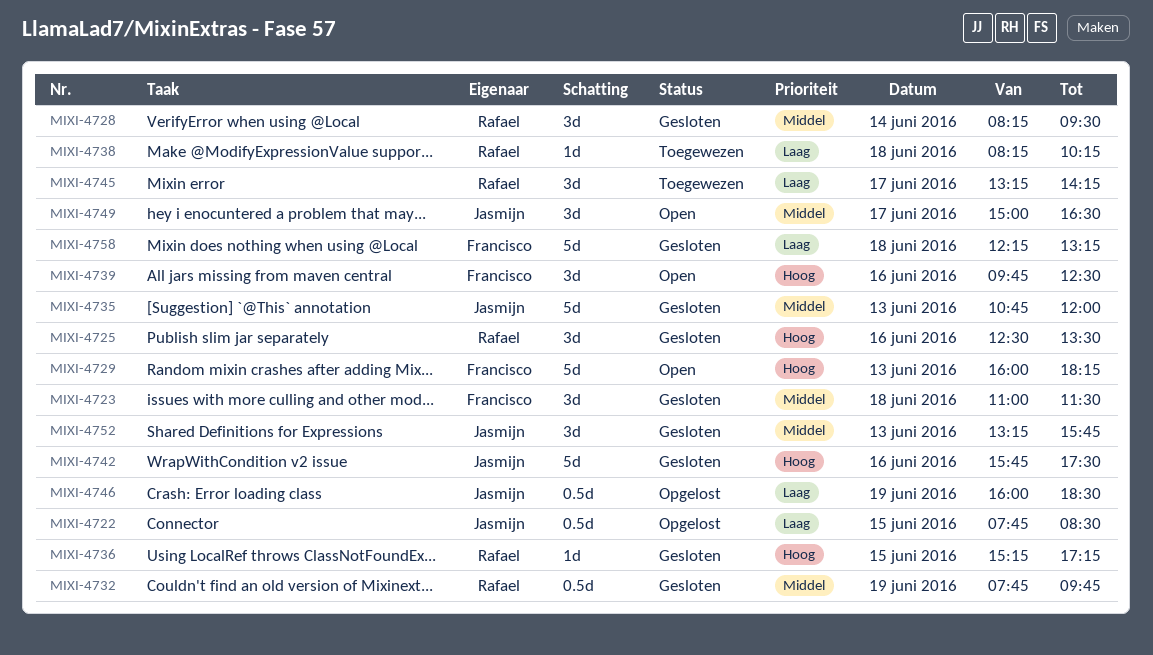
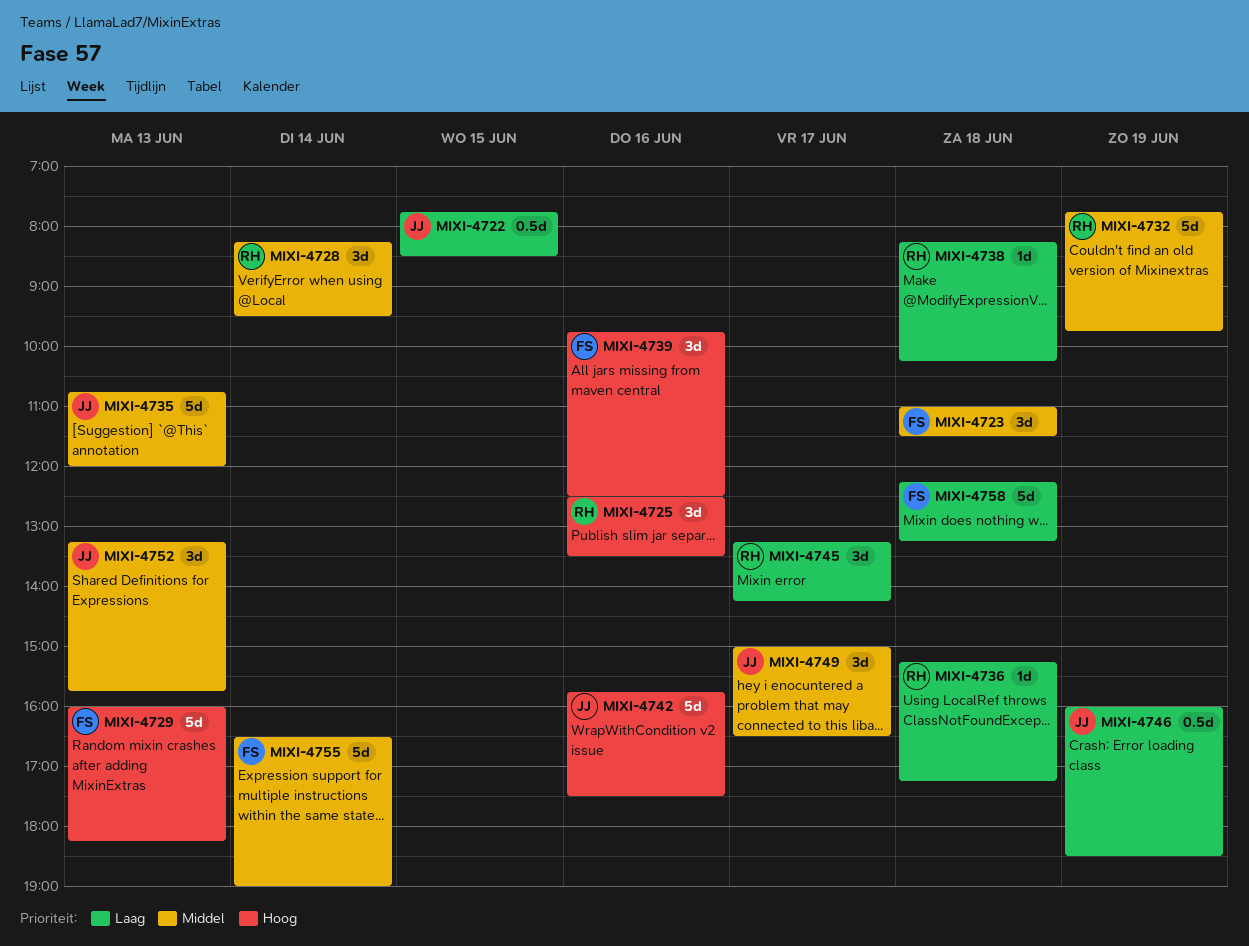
MIXI-4732, estimate: 0.5d -> 5d
MIXI-4736, priority: Hoog -> Laag
MIXI-4736, day: Jun 15 -> Jun 18
MIXI-4755: none -> present

